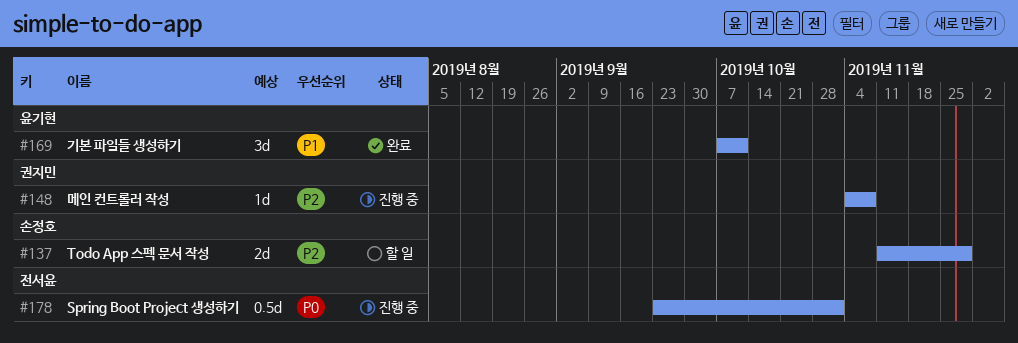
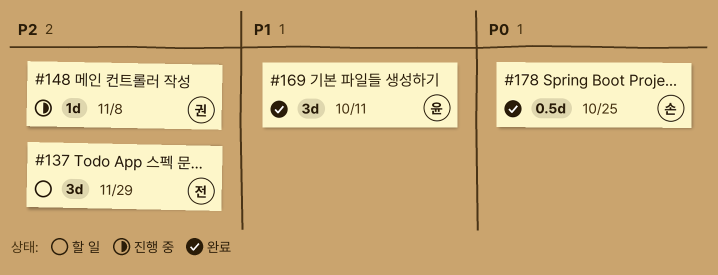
#137, owner: 손정호 -> 전서윤
#137, estimate: 2d -> 3d
#178, status: 진행 중 -> 완료
#178, owner: 전서윤 -> 손정호
#178, due: Nov 1 -> Oct 25

